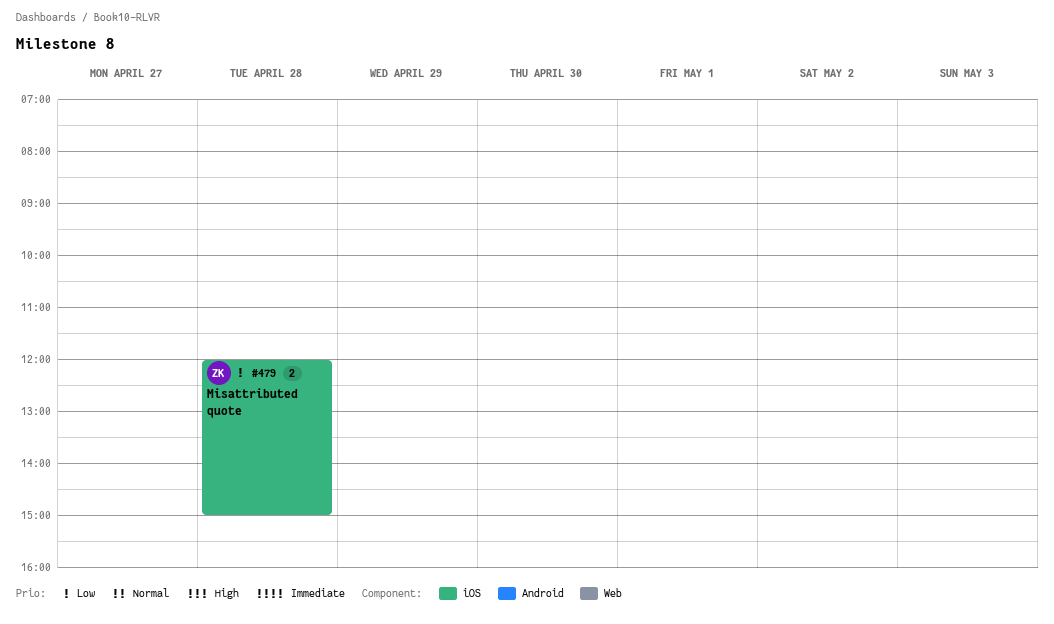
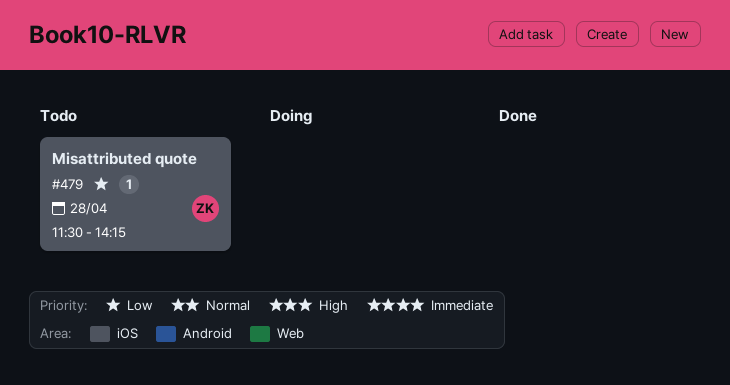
#479, estimate: 2 -> 1
#479, begins: 12:00 -> 11:30
#479, ends: 15:00 -> 14:15

